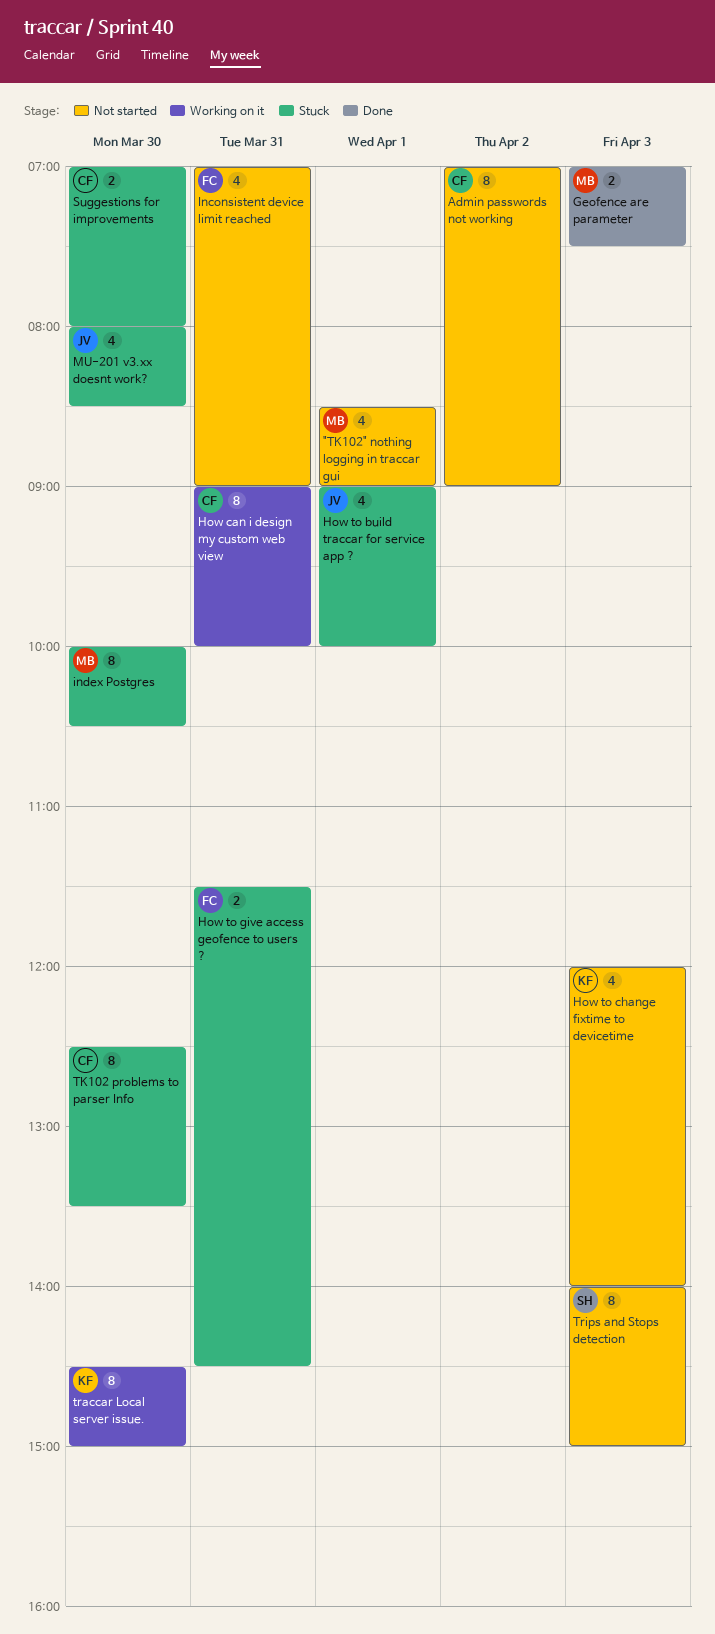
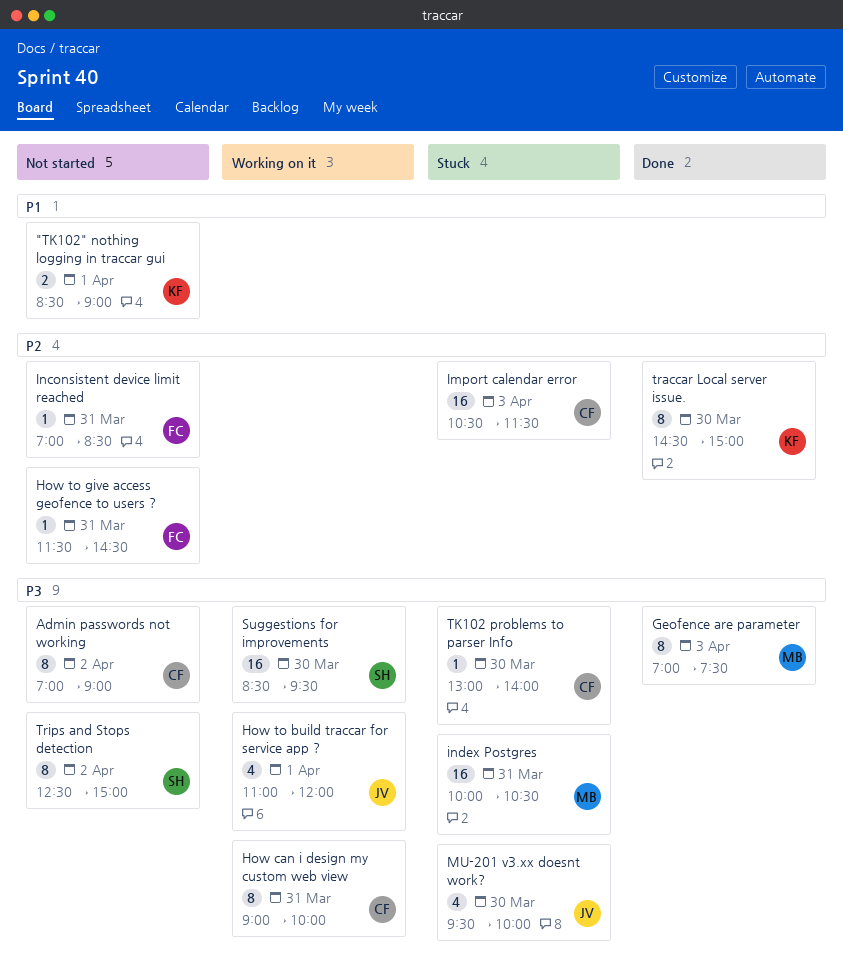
"TK102" nothing logging in traccar gui, owner: MB -> KF
"TK102" nothing logging in traccar gui, estimate: 4 -> 2
Geofence are parameter, estimate: 2 -> 8
How to build traccar for service app ?, status: Stuck -> Working on it
How to build traccar for service app ?, begins: 09:00 -> 11:00
How to build traccar for service app ?, ends: 10:00 -> 12:00
How to change fixtime to devicetime: present -> none
How to give access geofence to users ?, status: Stuck -> Not started
How to give access geofence to users ?, estimate: 2 -> 1
Import calendar error: none -> present
Inconsistent device limit reached, estimate: 4 -> 1
Inconsistent device limit reached, ends: 09:00 -> 08:30
index Postgres, estimate: 8 -> 16
index Postgres, day: Mar 30 -> Mar 31
MU-201 v3.xx doesnt work?, begins: 08:00 -> 09:30
MU-201 v3.xx doesnt work?, ends: 08:30 -> 10:00
Suggestions for improvements, status: Stuck -> Working on it
Suggestions for improvements, owner: CF -> SH
Suggestions for improvements, estimate: 2 -> 16
Suggestions for improvements, begins: 07:00 -> 08:30
Suggestions for improvements, ends: 08:00 -> 09:30
TK102 problems to parser Info, estimate: 8 -> 1
TK102 problems to parser Info, begins: 12:30 -> 13:00
TK102 problems to parser Info, ends: 13:30 -> 14:00
traccar Local server issue., status: Working on it -> Done
Trips and Stops detection, day: Apr 3 -> Apr 2
Trips and Stops detection, begins: 14:00 -> 12:30

